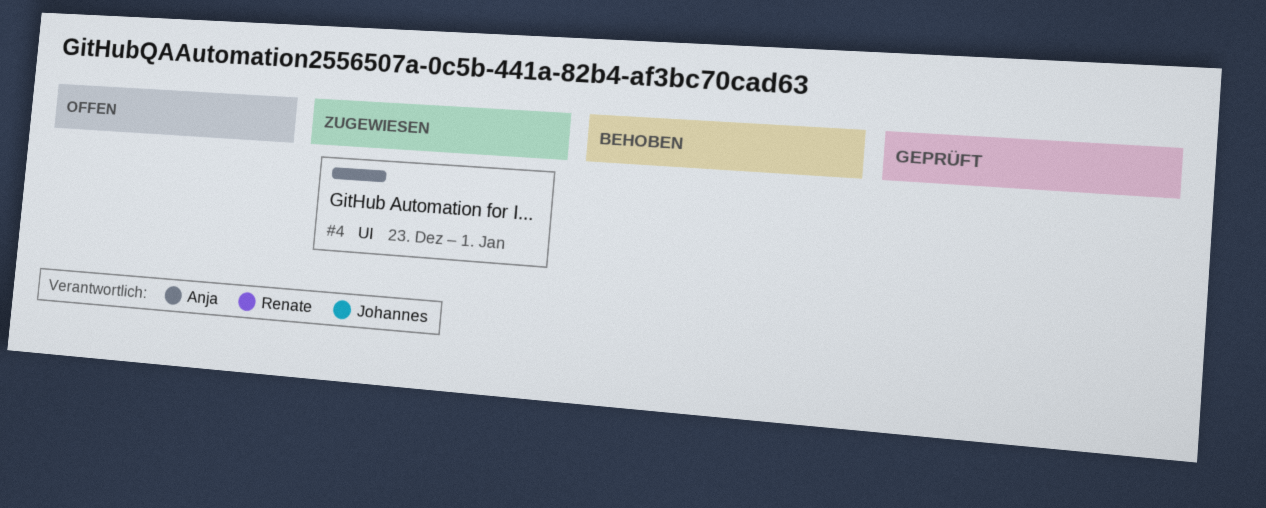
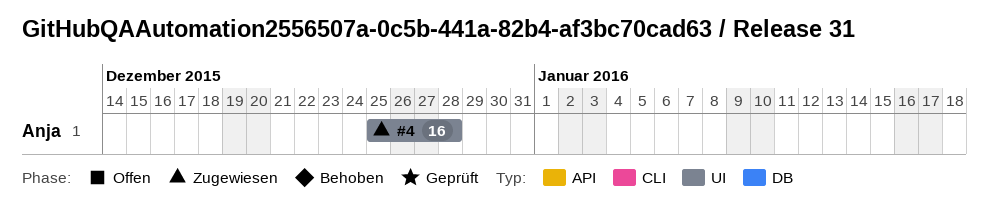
#4, start: Dec 23 -> Dec 25
#4, due: Jan 1 -> Dec 28

